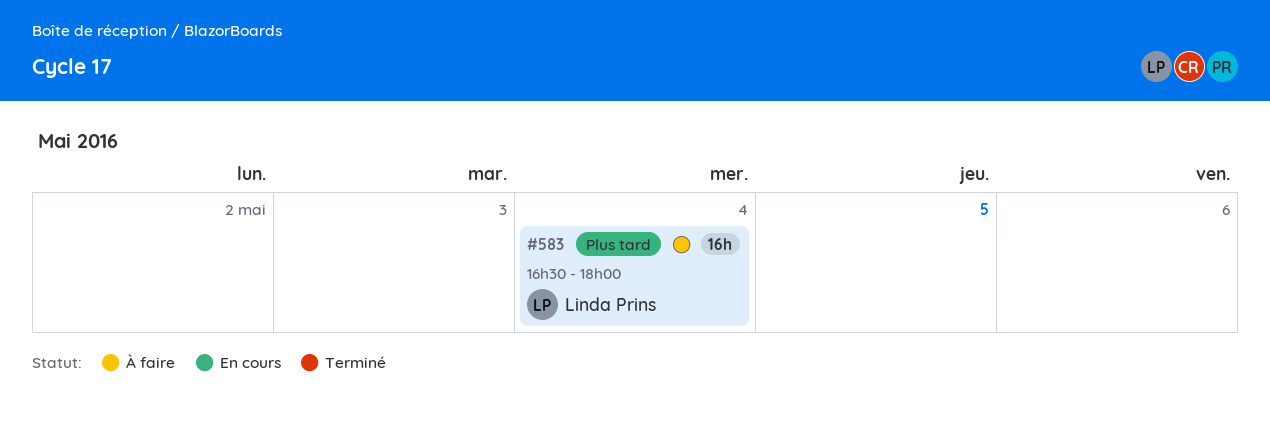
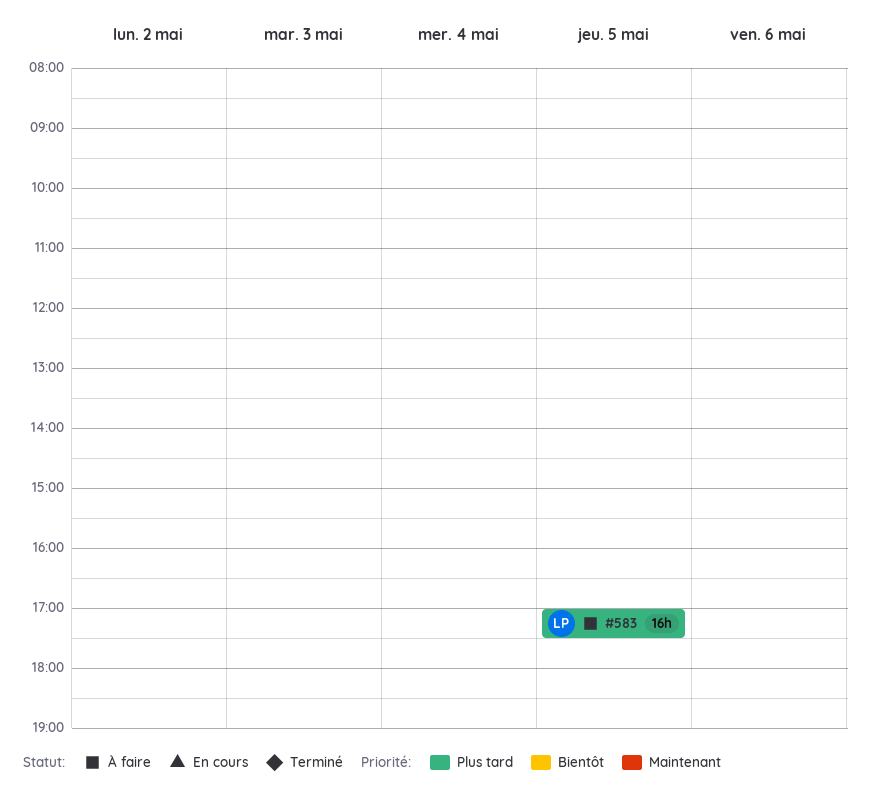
#583, day: May 4 -> May 5
#583, begins: 16:30 -> 17:00
#583, ends: 18:00 -> 17:30

